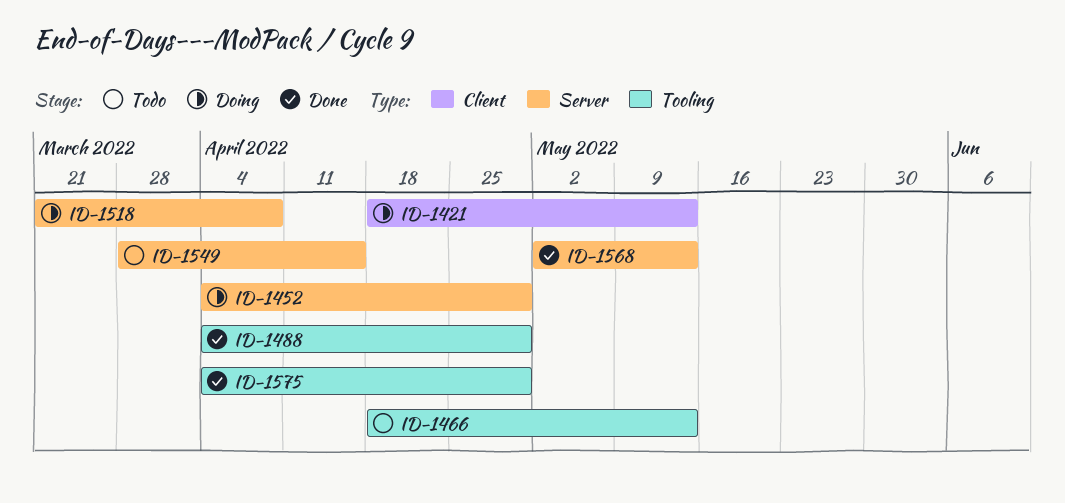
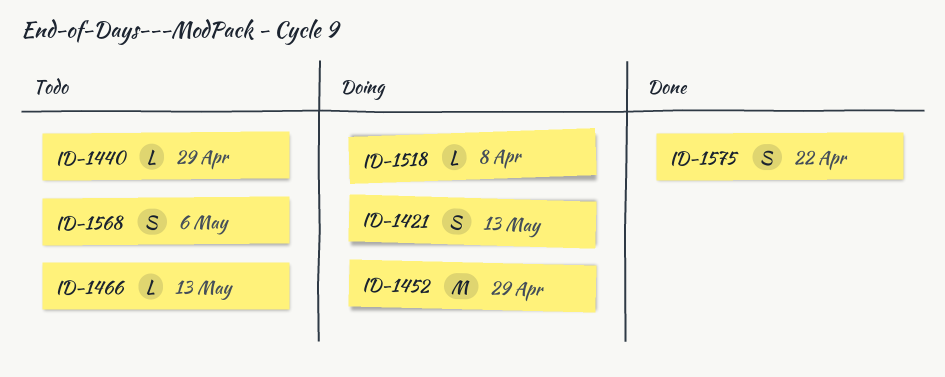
ID-1440: none -> present
ID-1488: present -> none
ID-1549: present -> none
ID-1568, status: Done -> Todo
ID-1568, due: May 13 -> May 6
ID-1575, due: Apr 29 -> Apr 22

